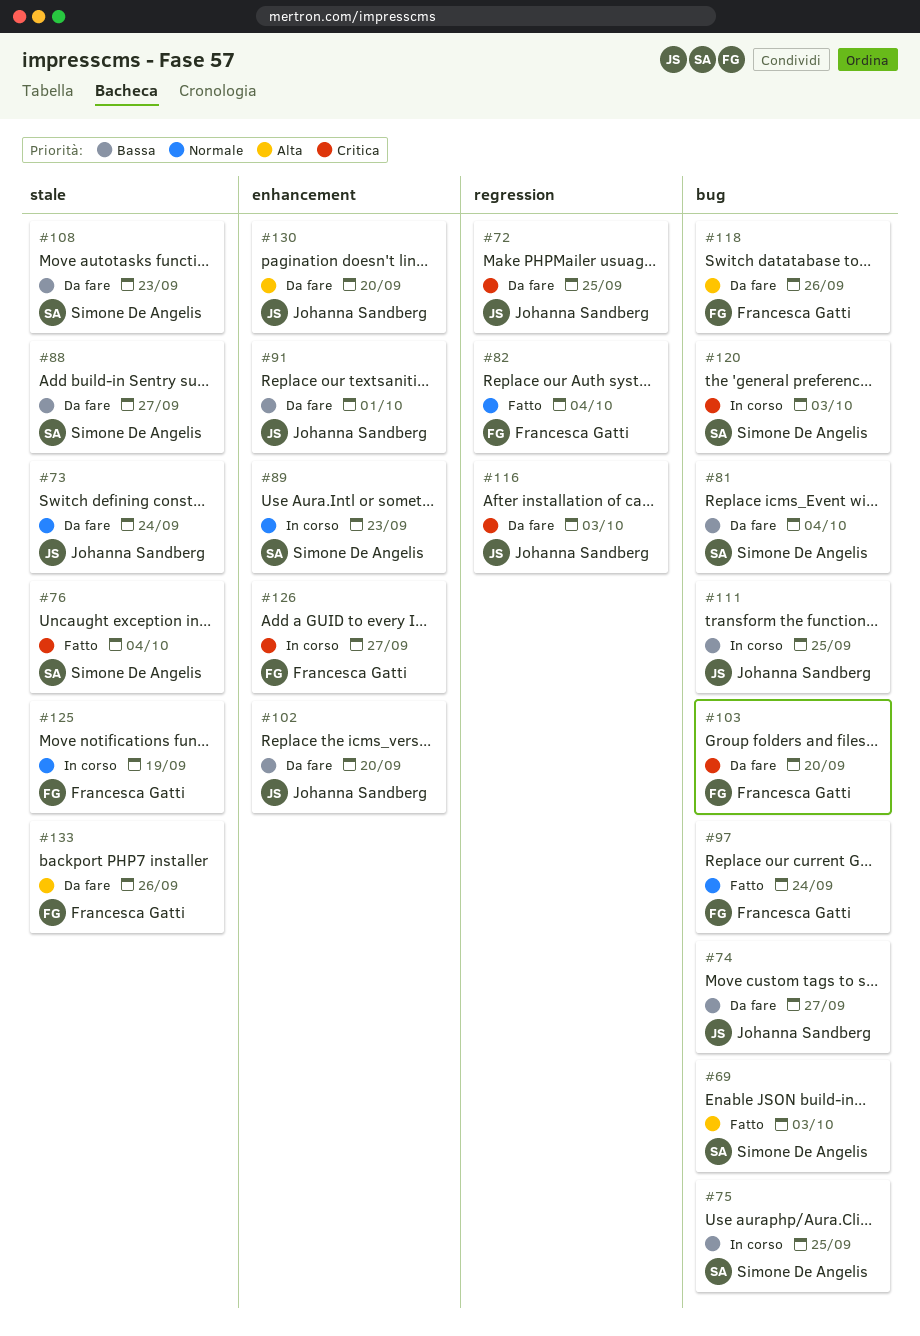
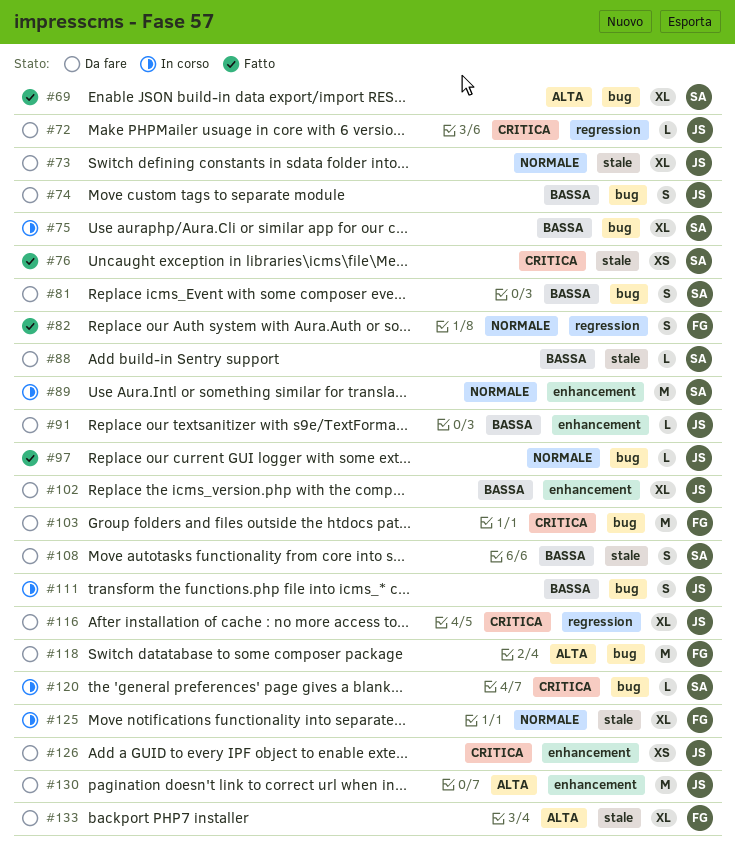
#97, owner: Francesca Gatti -> Johanna Sandberg
#126, status: In corso -> Da fare
#126, owner: Francesca Gatti -> Johanna Sandberg

